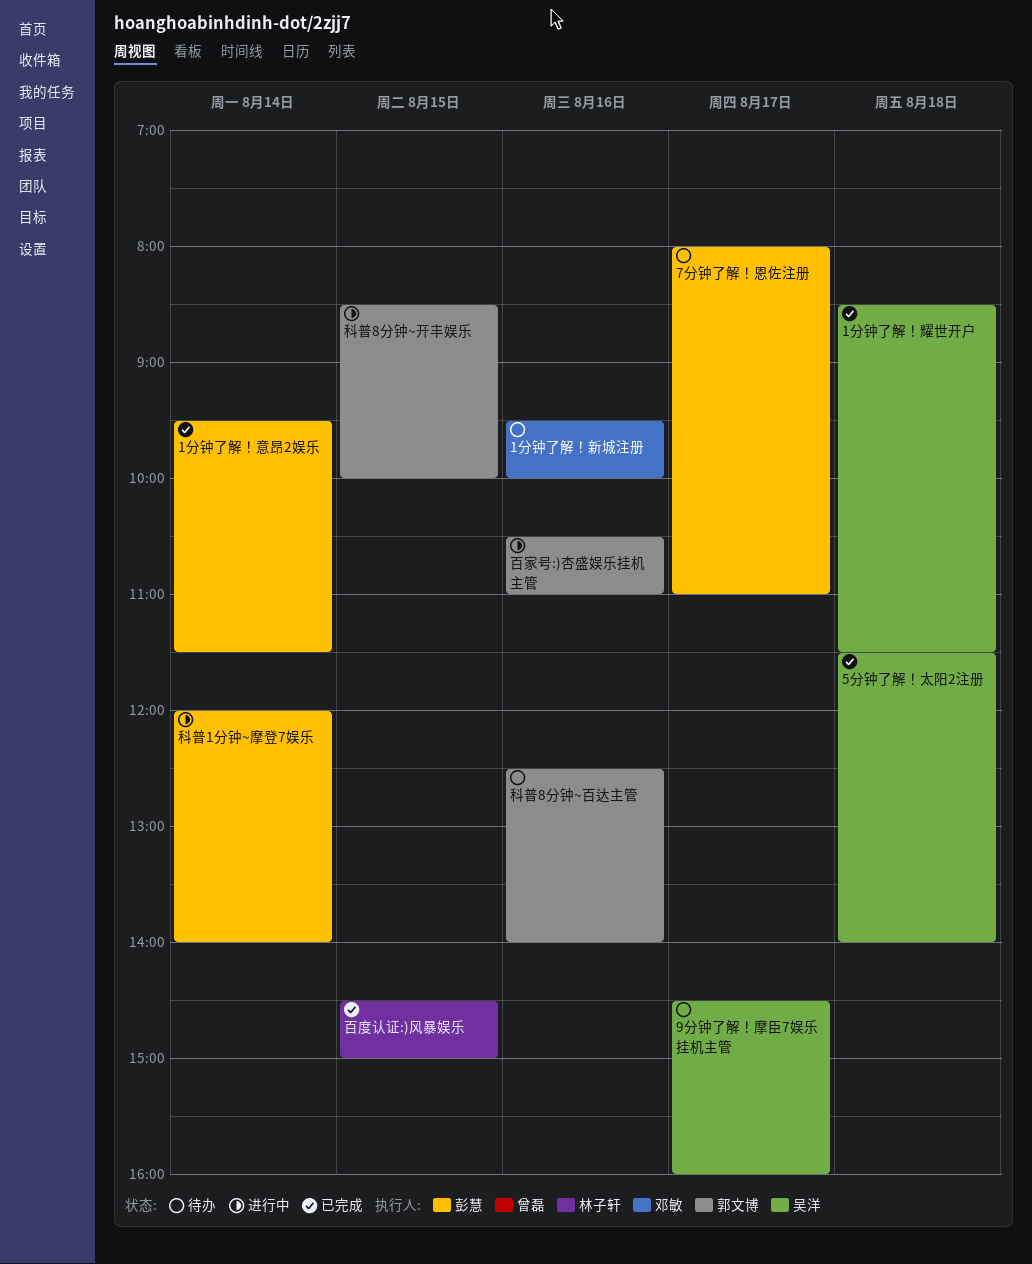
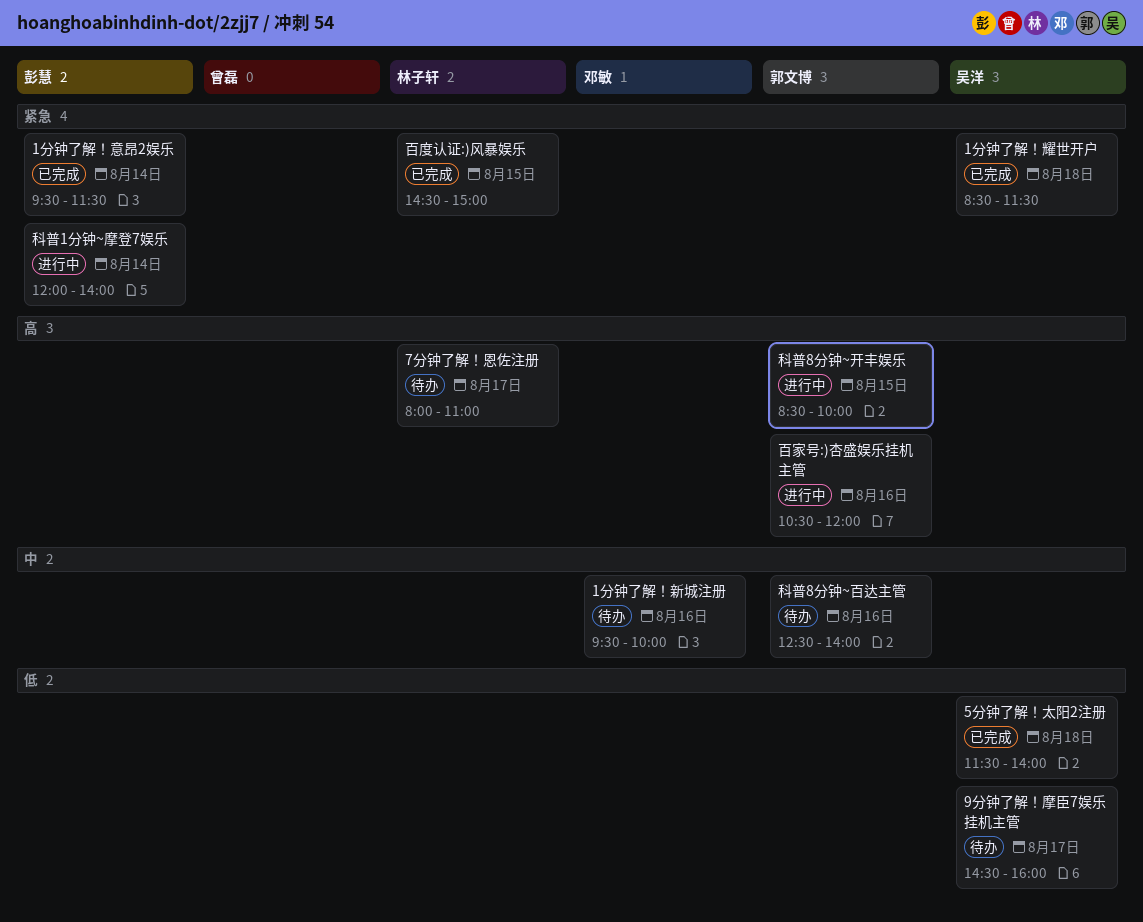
7分钟了解！恩佐注册, owner: 彭慧 -> 林子轩
百家号:)杏盛娱乐挂机主管, ends: 11:00 -> 12:00

